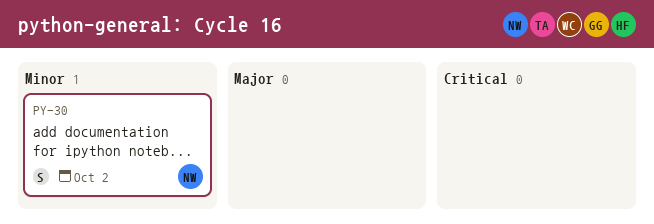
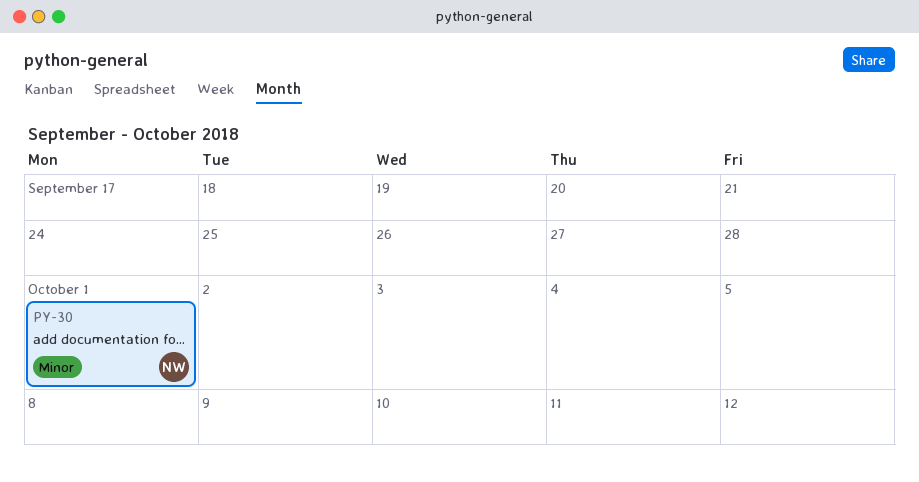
PY-30, due: Oct 2 -> Oct 1

